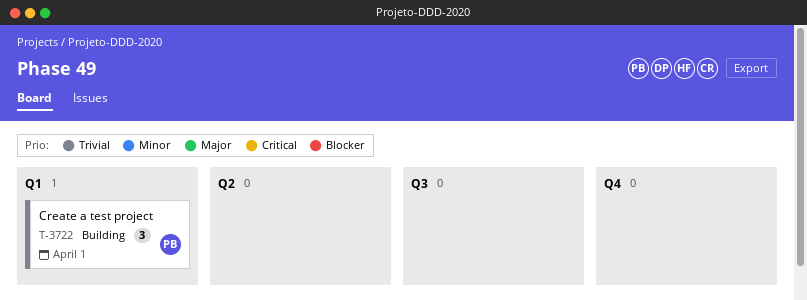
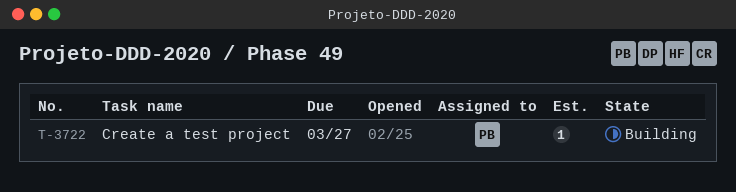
T-3722, estimate: 3 -> 1
T-3722, due: Apr 1 -> Mar 27

